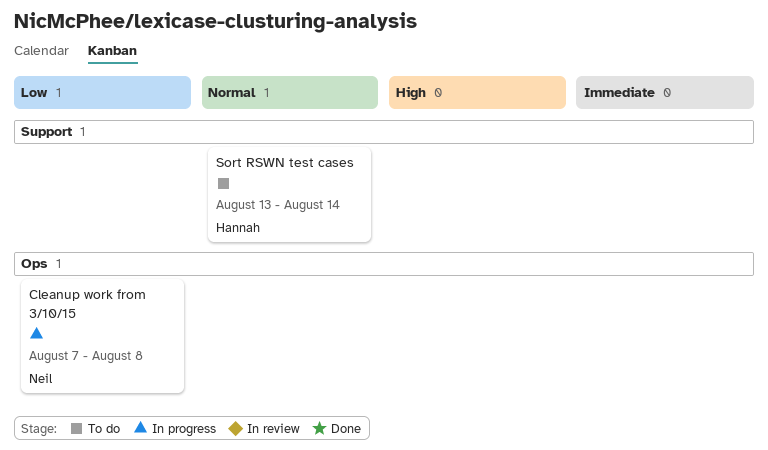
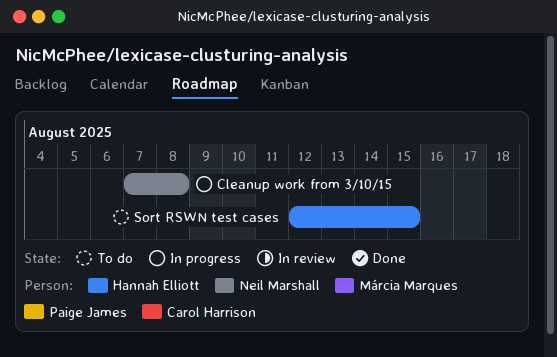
Sort RSWN test cases, start: Aug 13 -> Aug 12
Sort RSWN test cases, due: Aug 14 -> Aug 15

